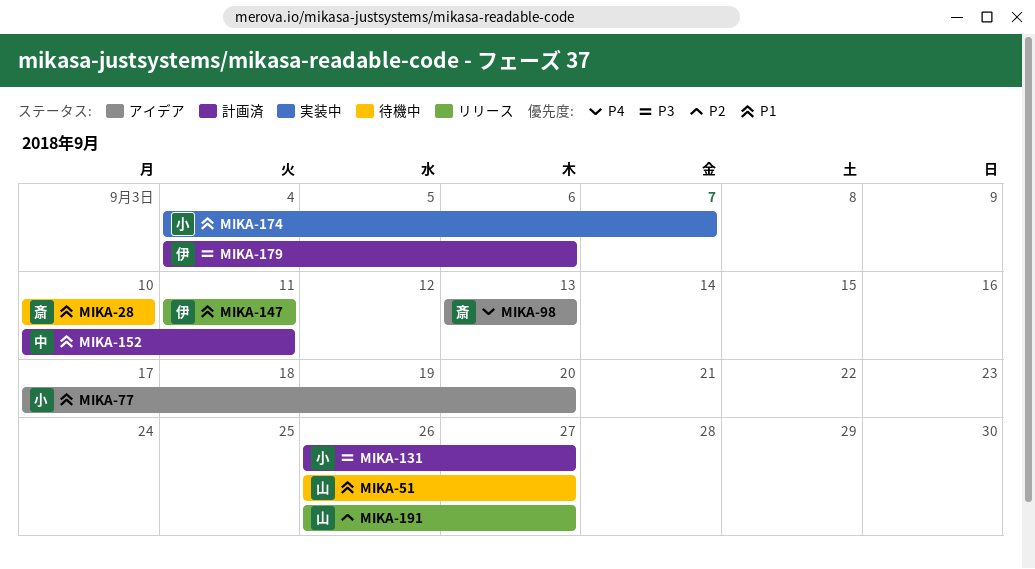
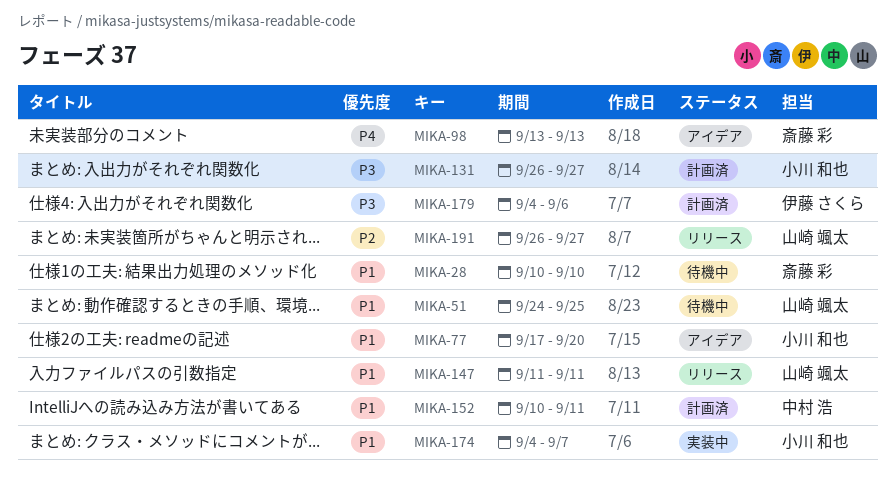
MIKA-51, start: Sep 26 -> Sep 24
MIKA-51, due: Sep 27 -> Sep 25
MIKA-147, owner: 伊藤 さくら -> 山崎 颯太

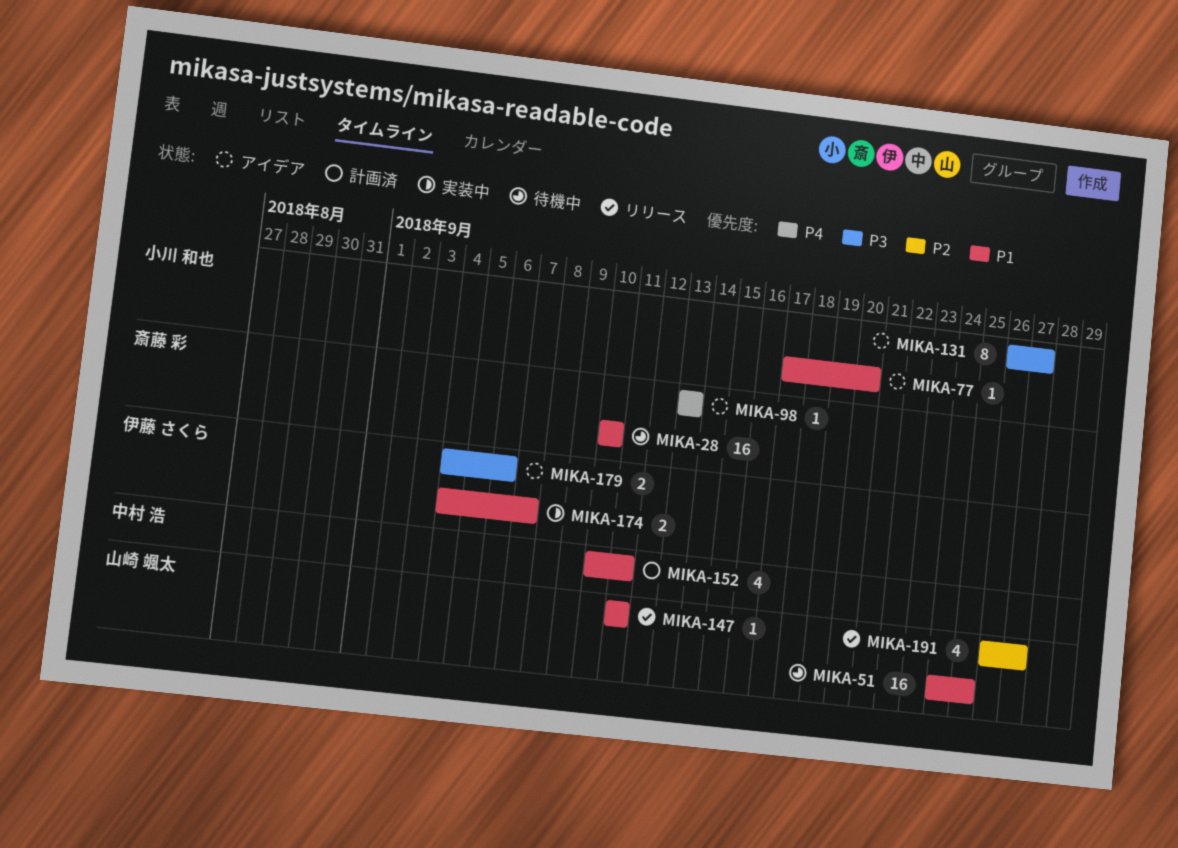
MIKA-131, status: 計画済 -> アイデア
MIKA-174, owner: 小川 和也 -> 伊藤 さくら
MIKA-179, status: 計画済 -> アイデア

